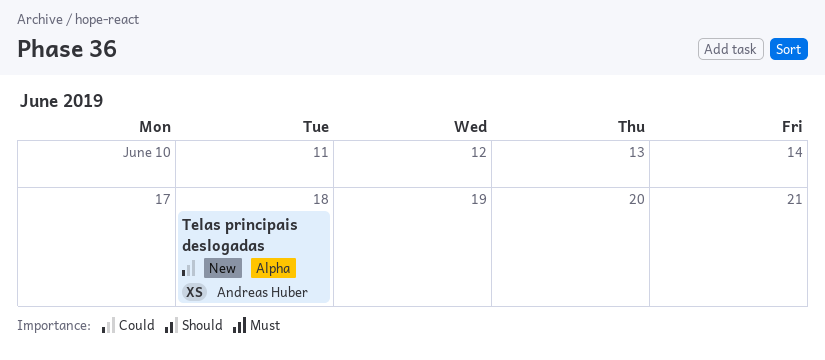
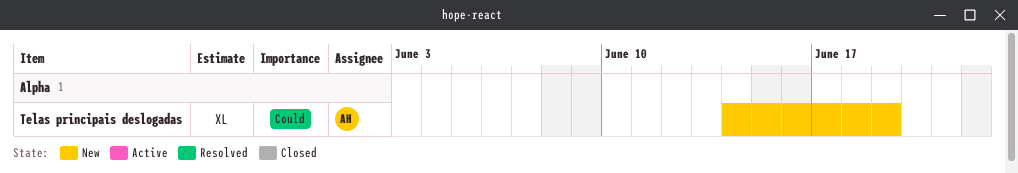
Telas principais deslogadas, estimate: XS -> XL
Telas principais deslogadas, due: Jun 18 -> Jun 19

